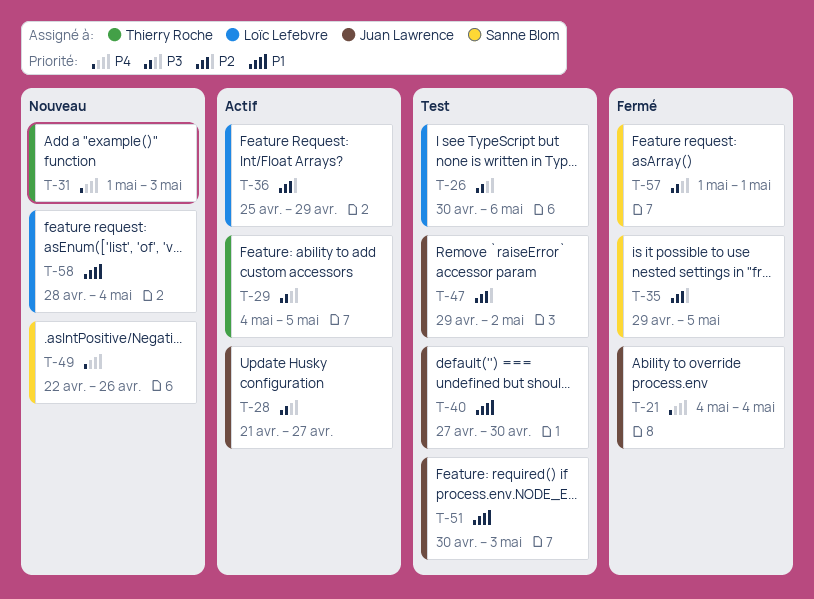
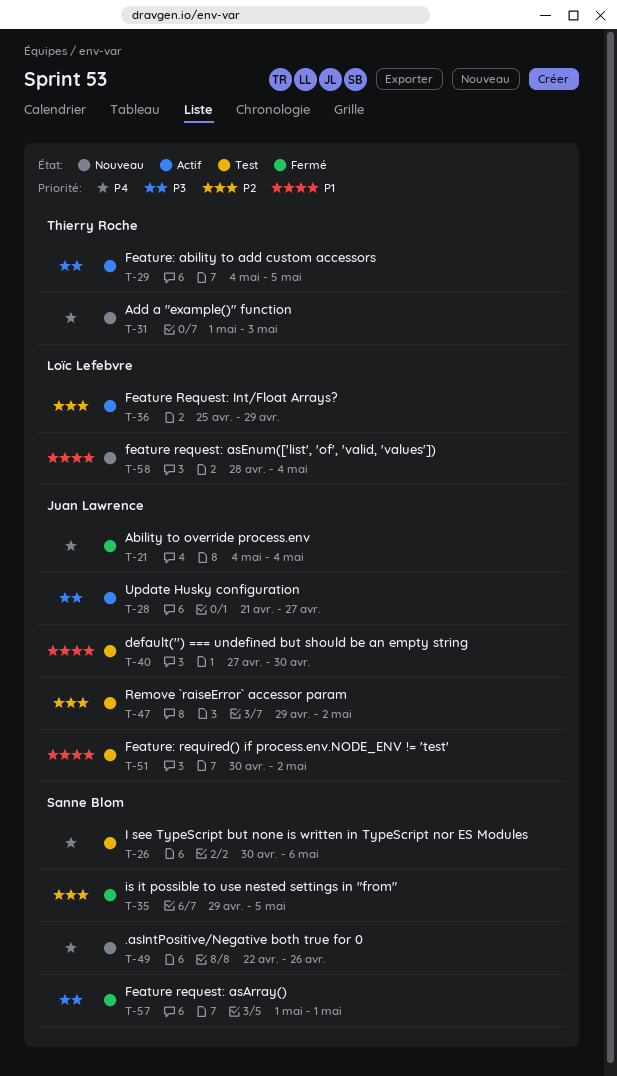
T-26, owner: Loïc Lefebvre -> Sanne Blom
T-26, priority: P3 -> P4
T-51, due: May 3 -> May 2

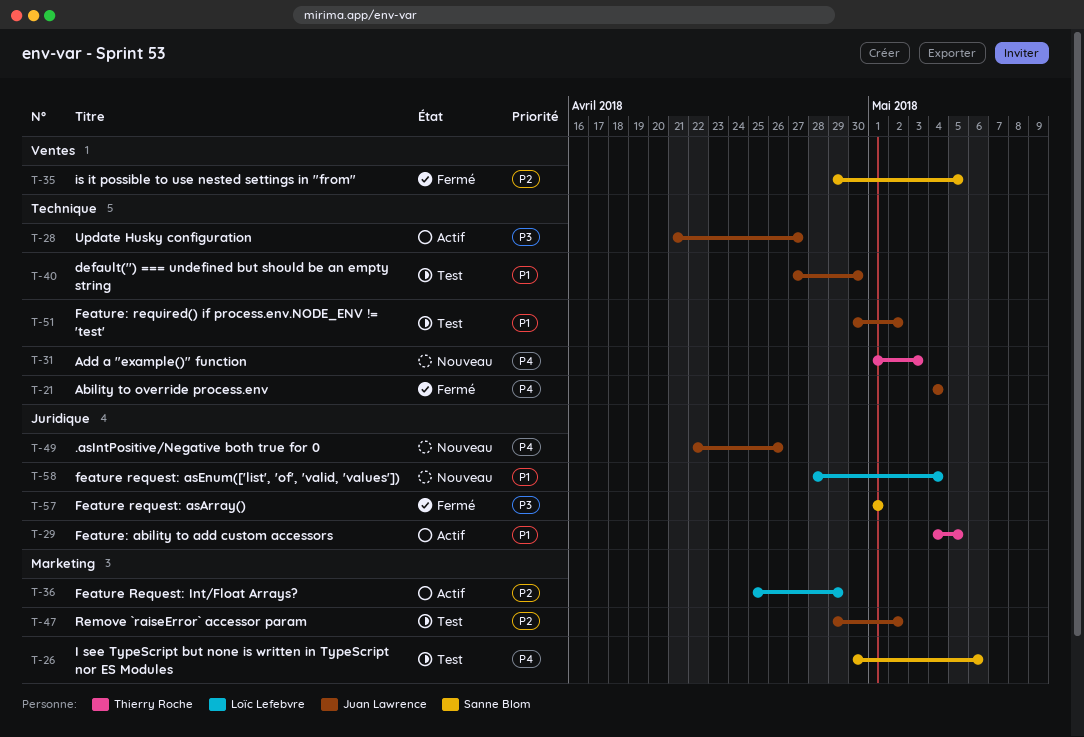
T-29, priority: P3 -> P1
T-49, owner: Sanne Blom -> Juan Lawrence

